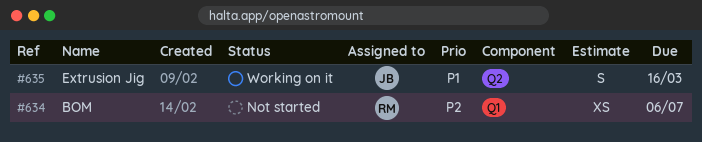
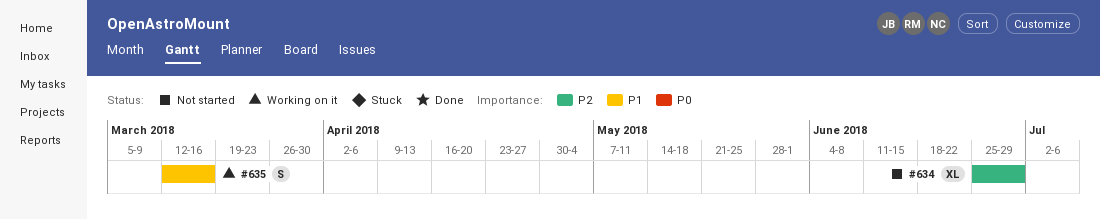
#634, estimate: XS -> XL
#634, due: Jul 6 -> Jun 29

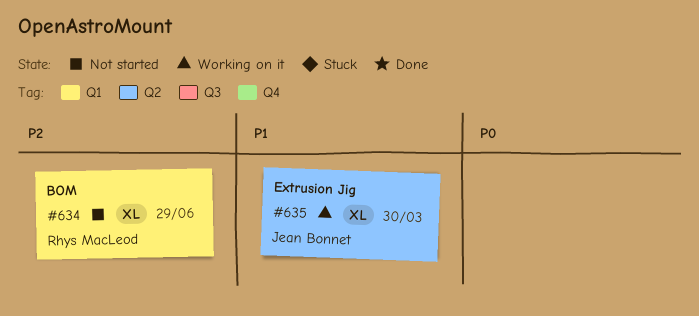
#635, estimate: S -> XL
#635, due: Mar 16 -> Mar 30

